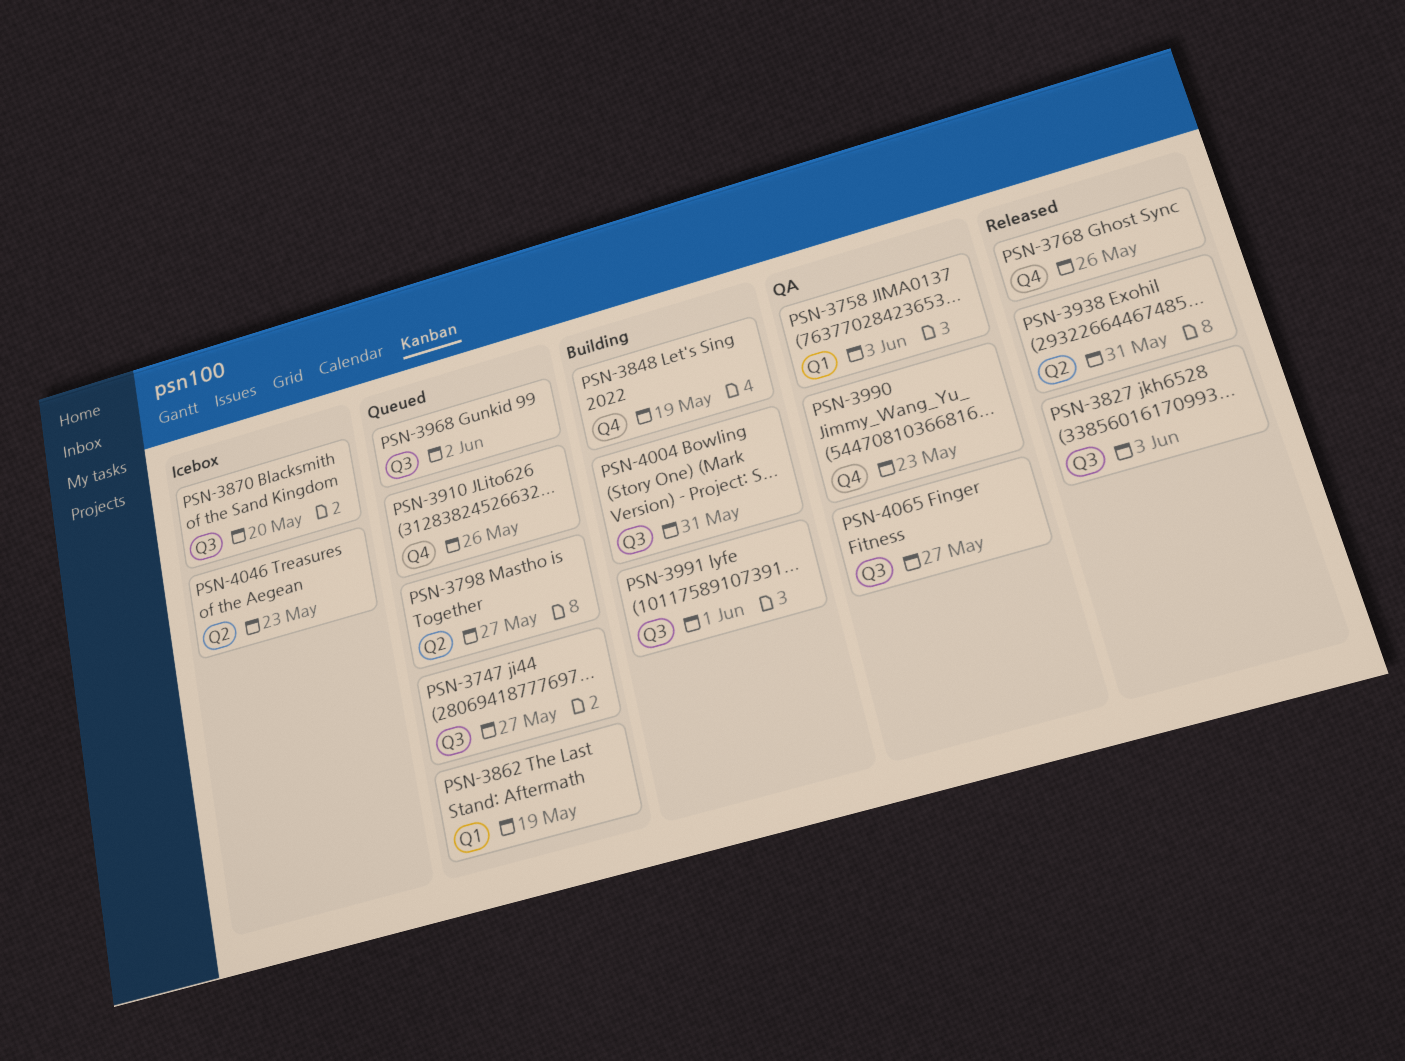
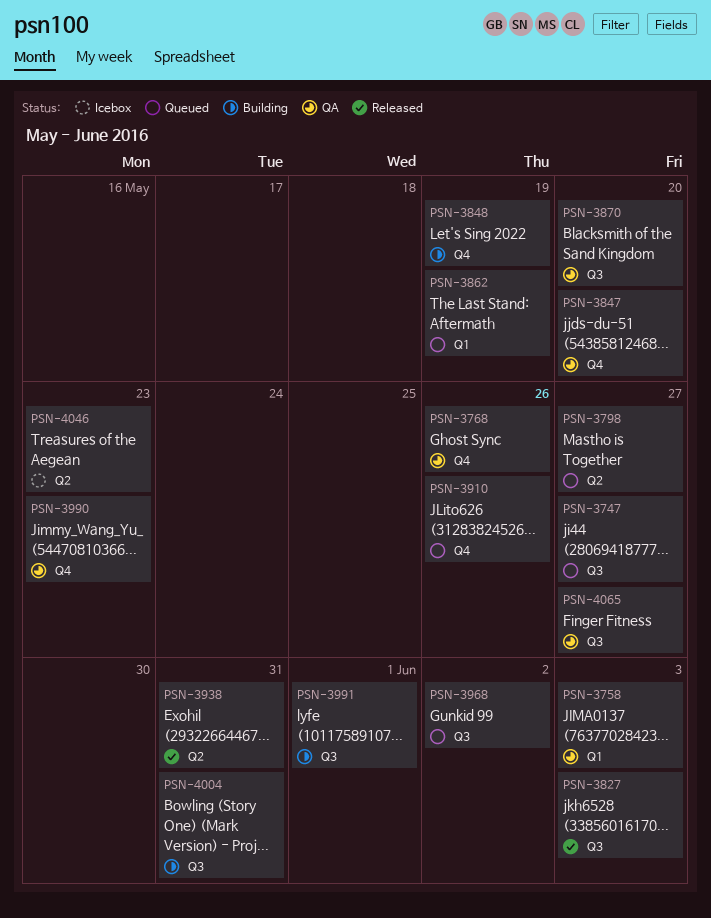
PSN-3768, status: Released -> QA
PSN-3847: none -> present
PSN-3870, status: Icebox -> QA

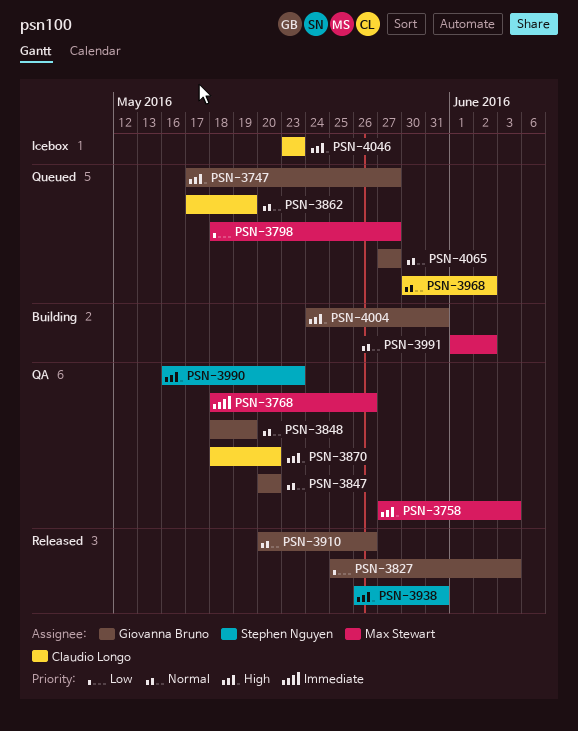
PSN-3848, status: Building -> QA
PSN-3910, status: Queued -> Released
PSN-3991, due: Jun 1 -> Jun 2
PSN-4065, status: QA -> Queued

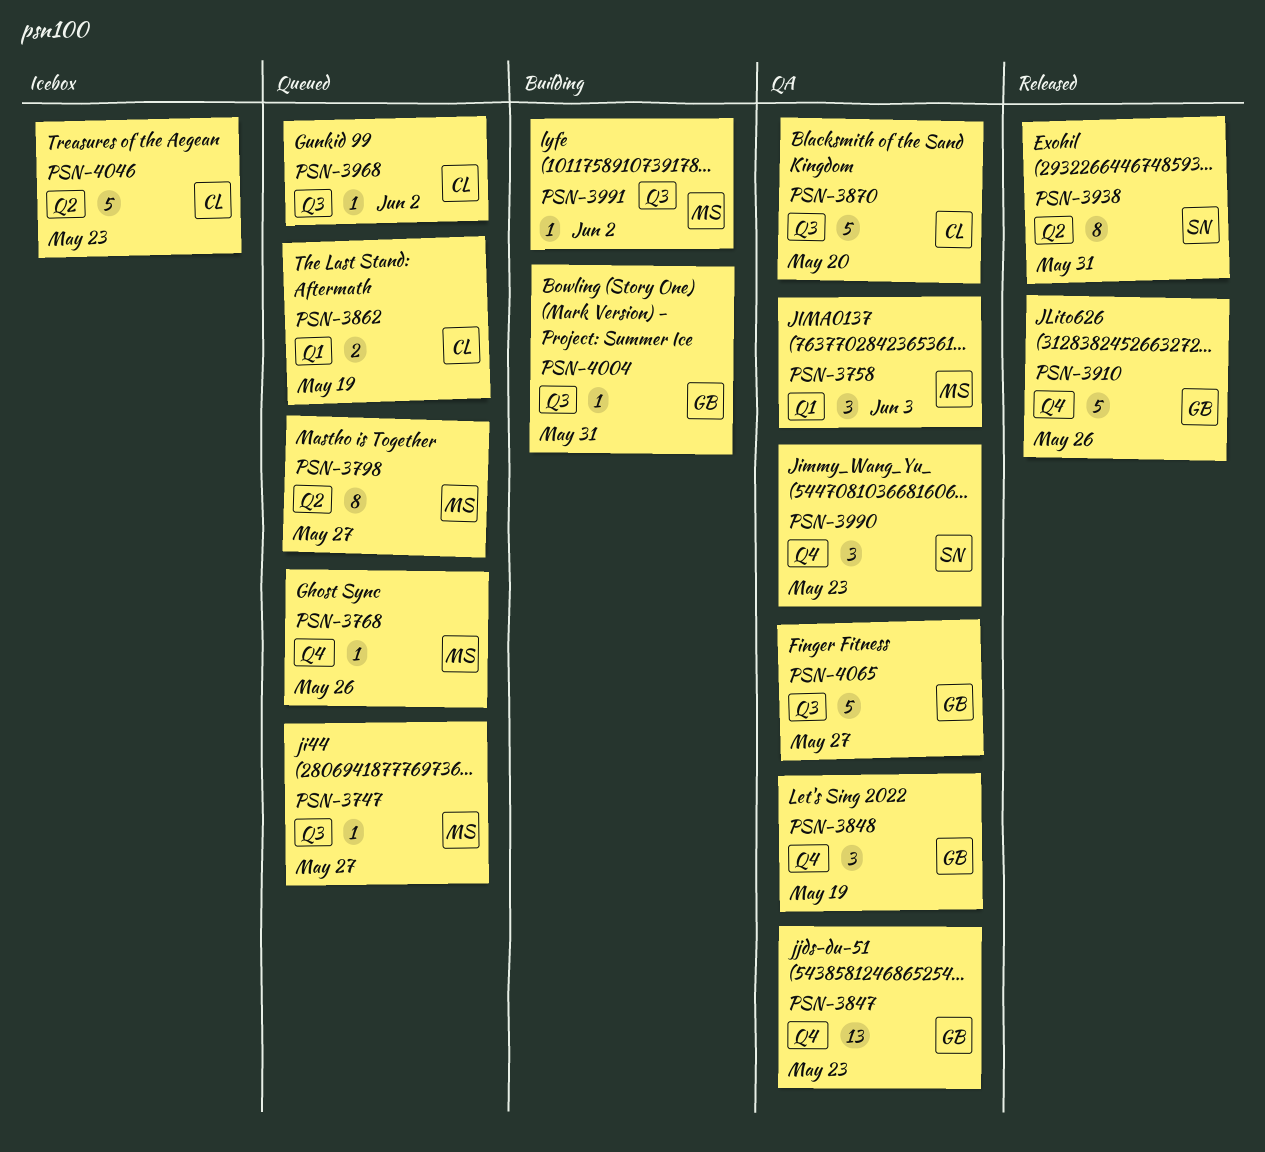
PSN-3747, owner: Giovanna Bruno -> Max Stewart
PSN-3768, status: QA -> Queued
PSN-3827: present -> none
PSN-3847, due: May 20 -> May 23
PSN-4065, status: Queued -> QA

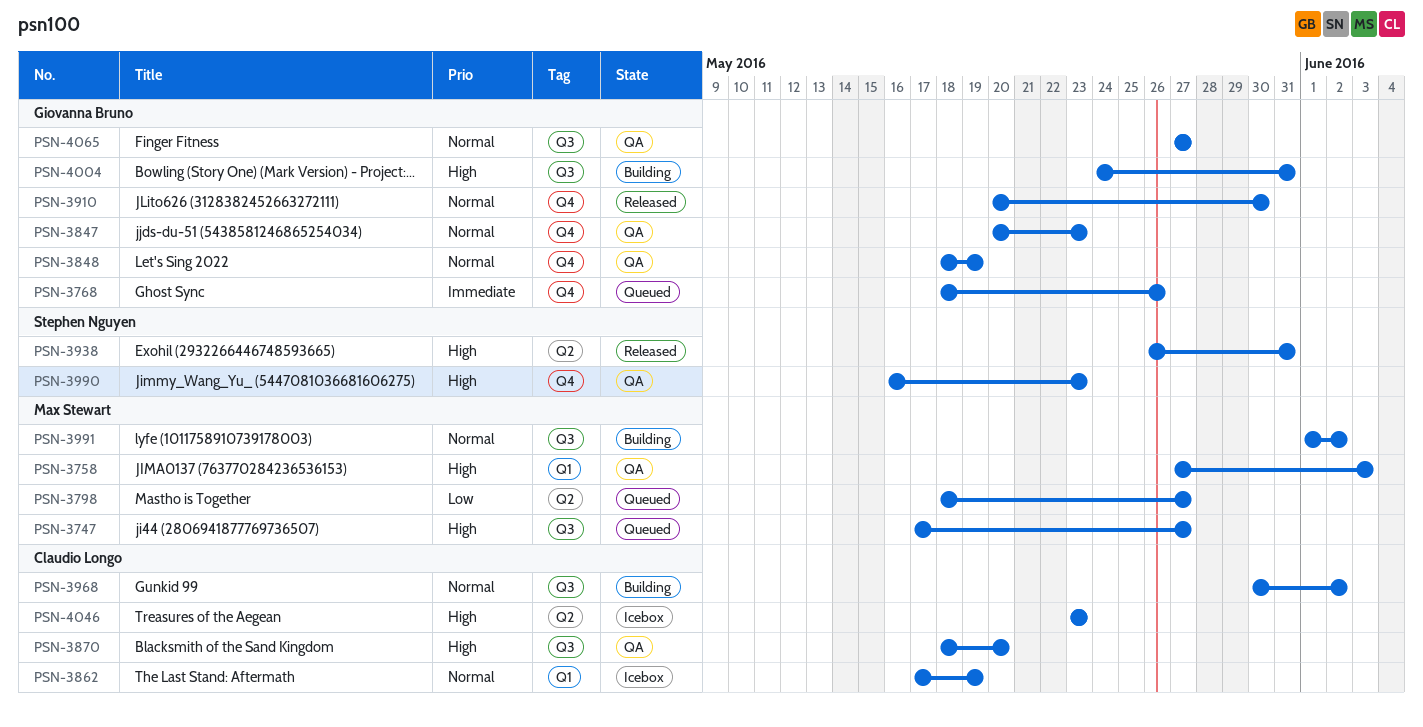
PSN-3768, owner: Max Stewart -> Giovanna Bruno
PSN-3862, status: Queued -> Icebox
PSN-3910, due: May 26 -> May 30
PSN-3968, status: Queued -> Building

